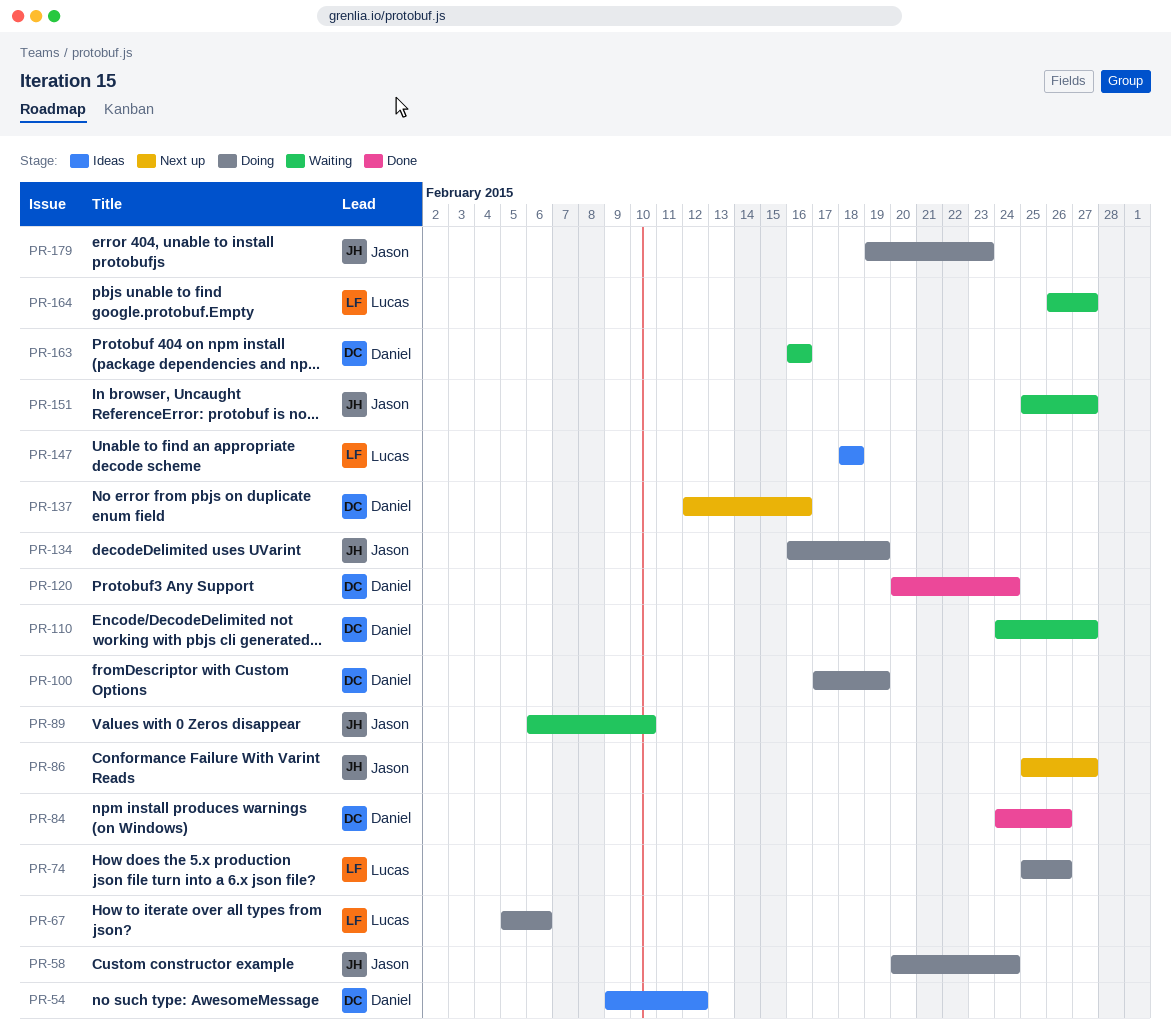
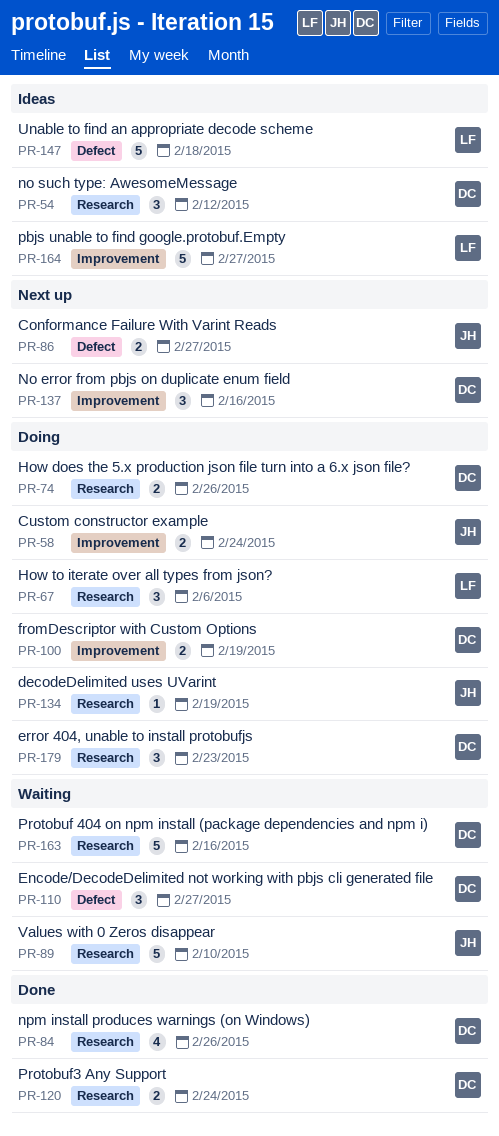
PR-74, owner: Lucas -> Daniel
PR-151: present -> none
PR-164, status: Waiting -> Ideas
PR-179, owner: Jason -> Daniel

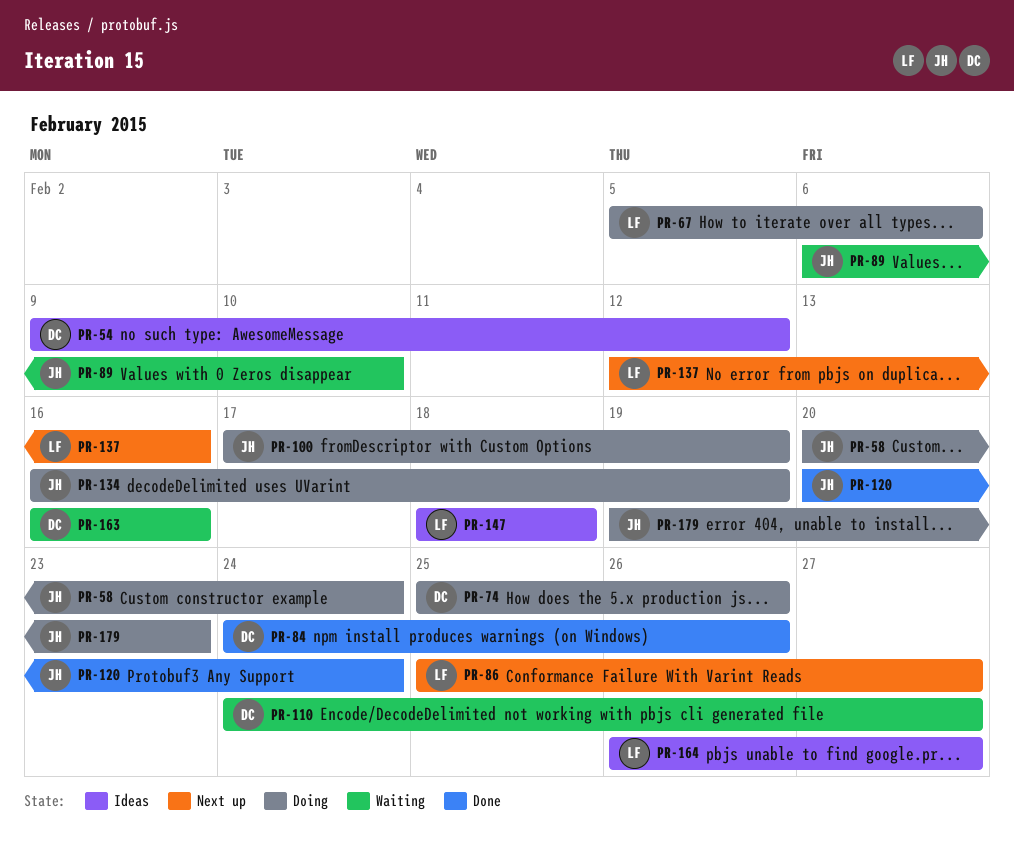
PR-86, owner: JH -> LF
PR-100, owner: DC -> JH
PR-120, owner: DC -> JH
PR-137, owner: DC -> LF
PR-179, owner: DC -> JH

